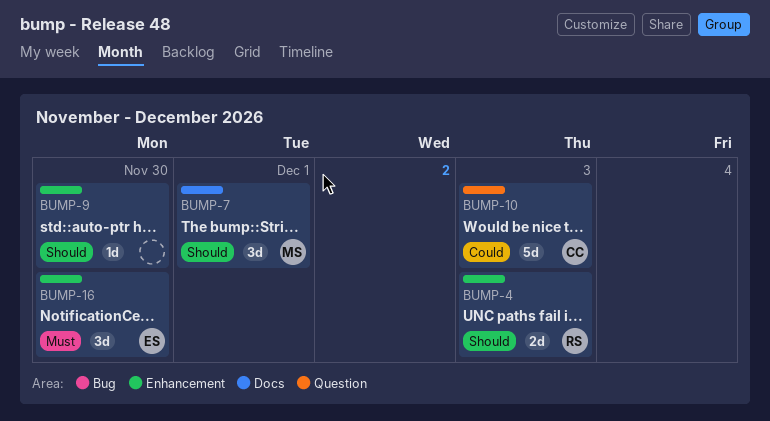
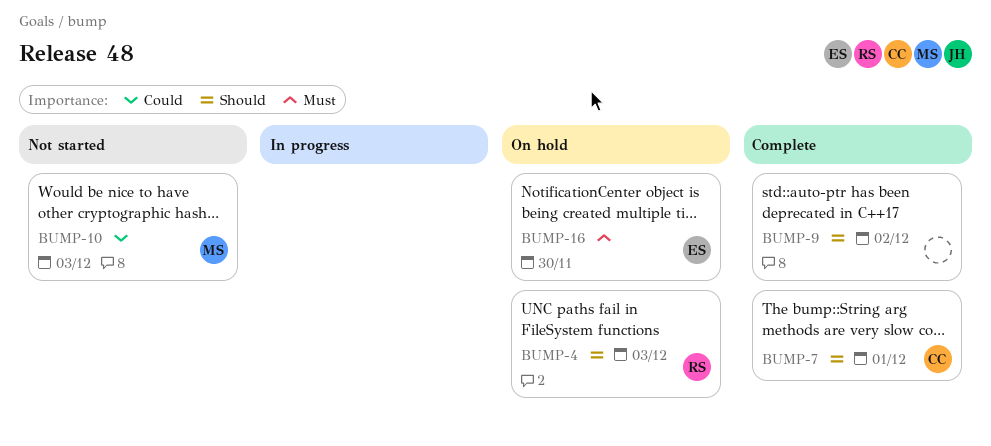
BUMP-7, owner: MS -> CC
BUMP-9, due: Nov 30 -> Dec 2
BUMP-10, owner: CC -> MS

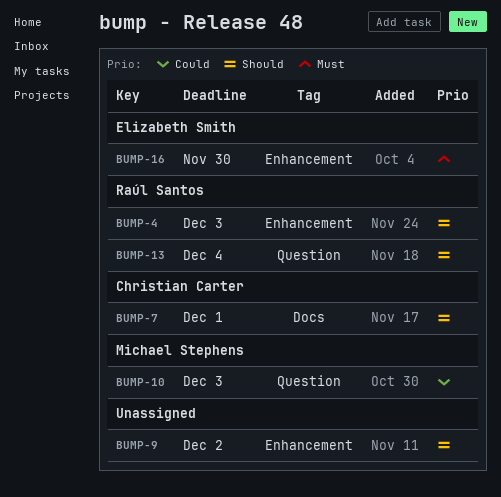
BUMP-13: none -> present

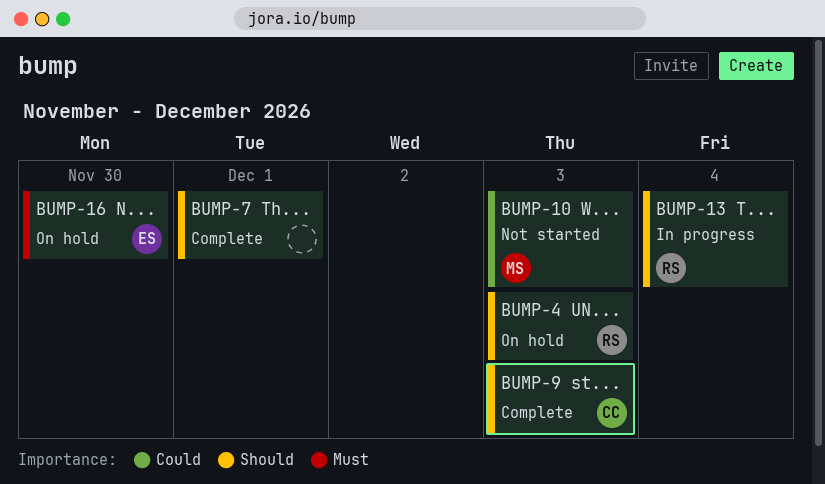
BUMP-7, owner: Christian Carter -> none
BUMP-9, owner: none -> Christian Carter
BUMP-9, due: Dec 2 -> Dec 3

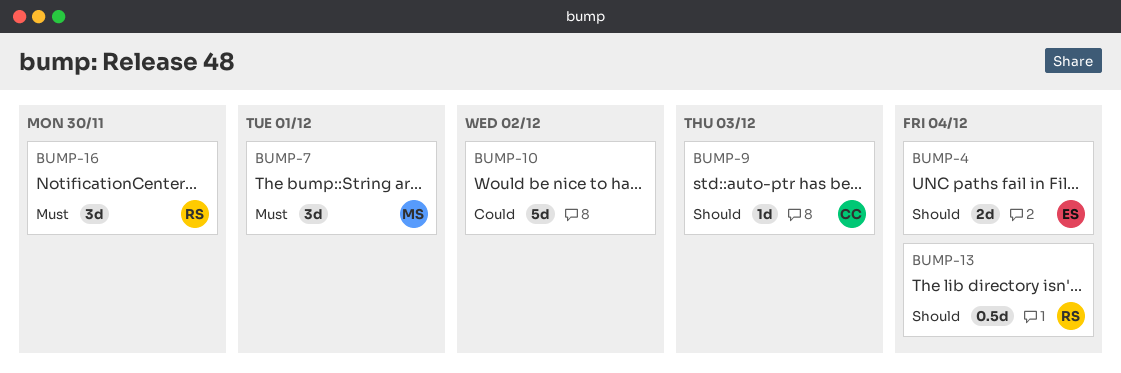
BUMP-4, owner: RS -> ES
BUMP-4, due: Dec 3 -> Dec 4
BUMP-7, owner: none -> MS
BUMP-7, priority: Should -> Must
BUMP-10, owner: MS -> none
BUMP-10, due: Dec 3 -> Dec 2
BUMP-16, owner: ES -> RS

